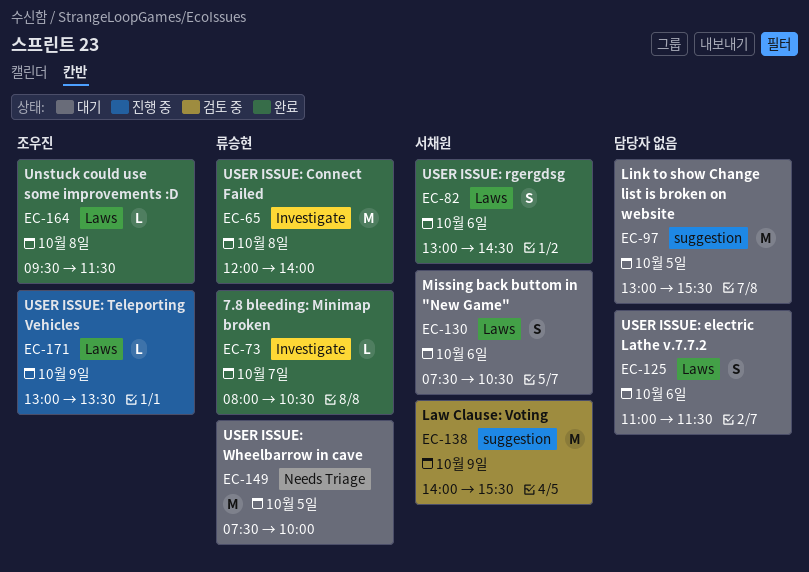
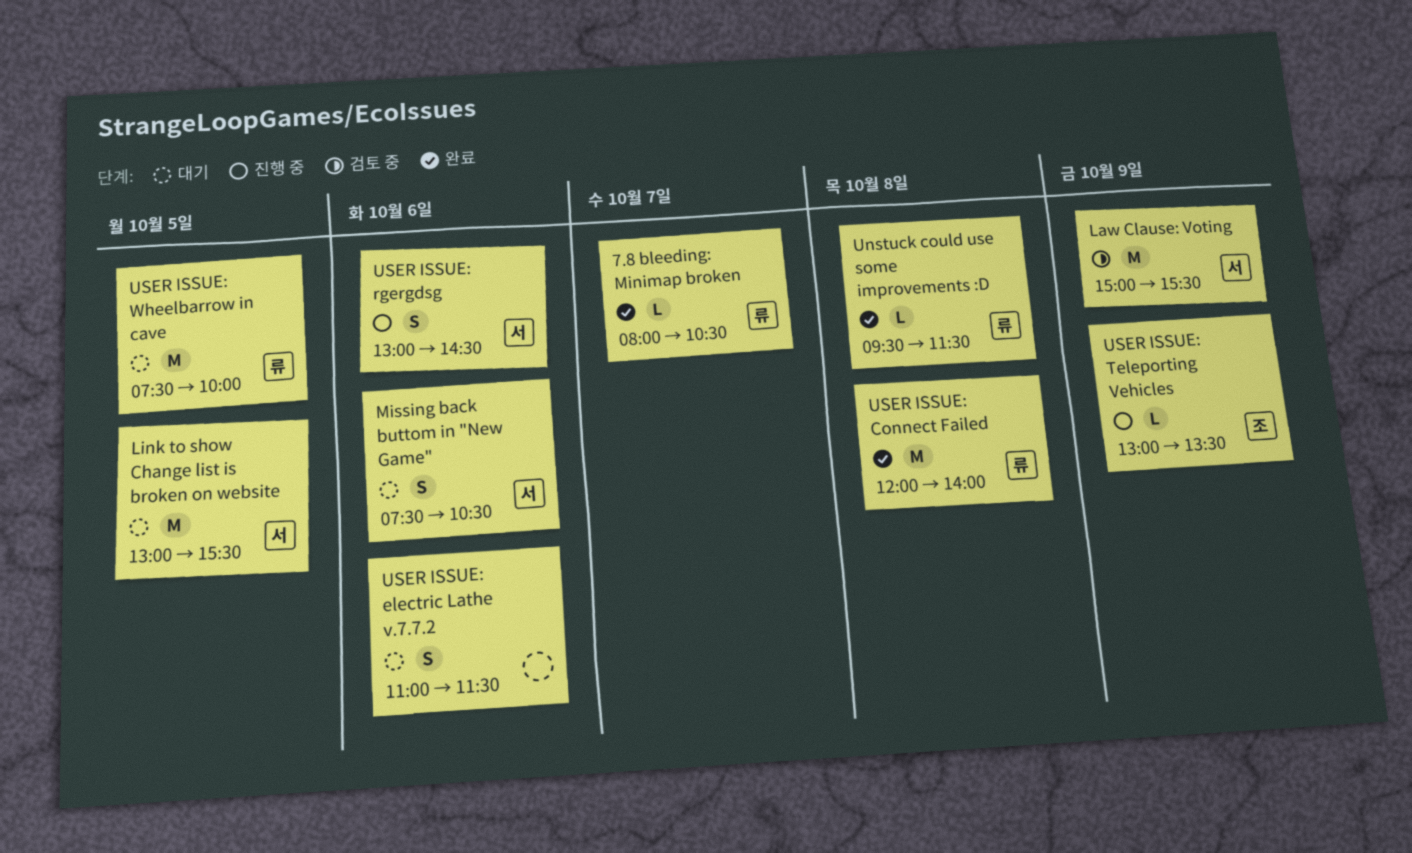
Law Clause: Voting, begins: 14:00 -> 15:00
Link to show Change list is broken on website, owner: none -> 서채원
Unstuck could use some improvements :D, owner: 조우진 -> 류승현
USER ISSUE: rgergdsg, status: 완료 -> 진행 중

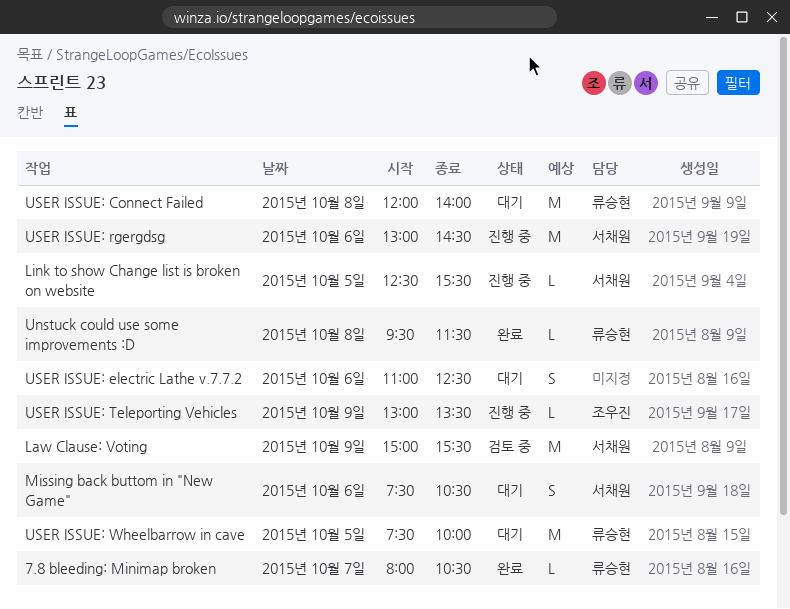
Link to show Change list is broken on website, status: 대기 -> 진행 중
Link to show Change list is broken on website, estimate: M -> L
Link to show Change list is broken on website, begins: 13:00 -> 12:30
USER ISSUE: Connect Failed, status: 완료 -> 대기
USER ISSUE: electric Lathe v.7.7.2, ends: 11:30 -> 12:30
USER ISSUE: rgergdsg, estimate: S -> M

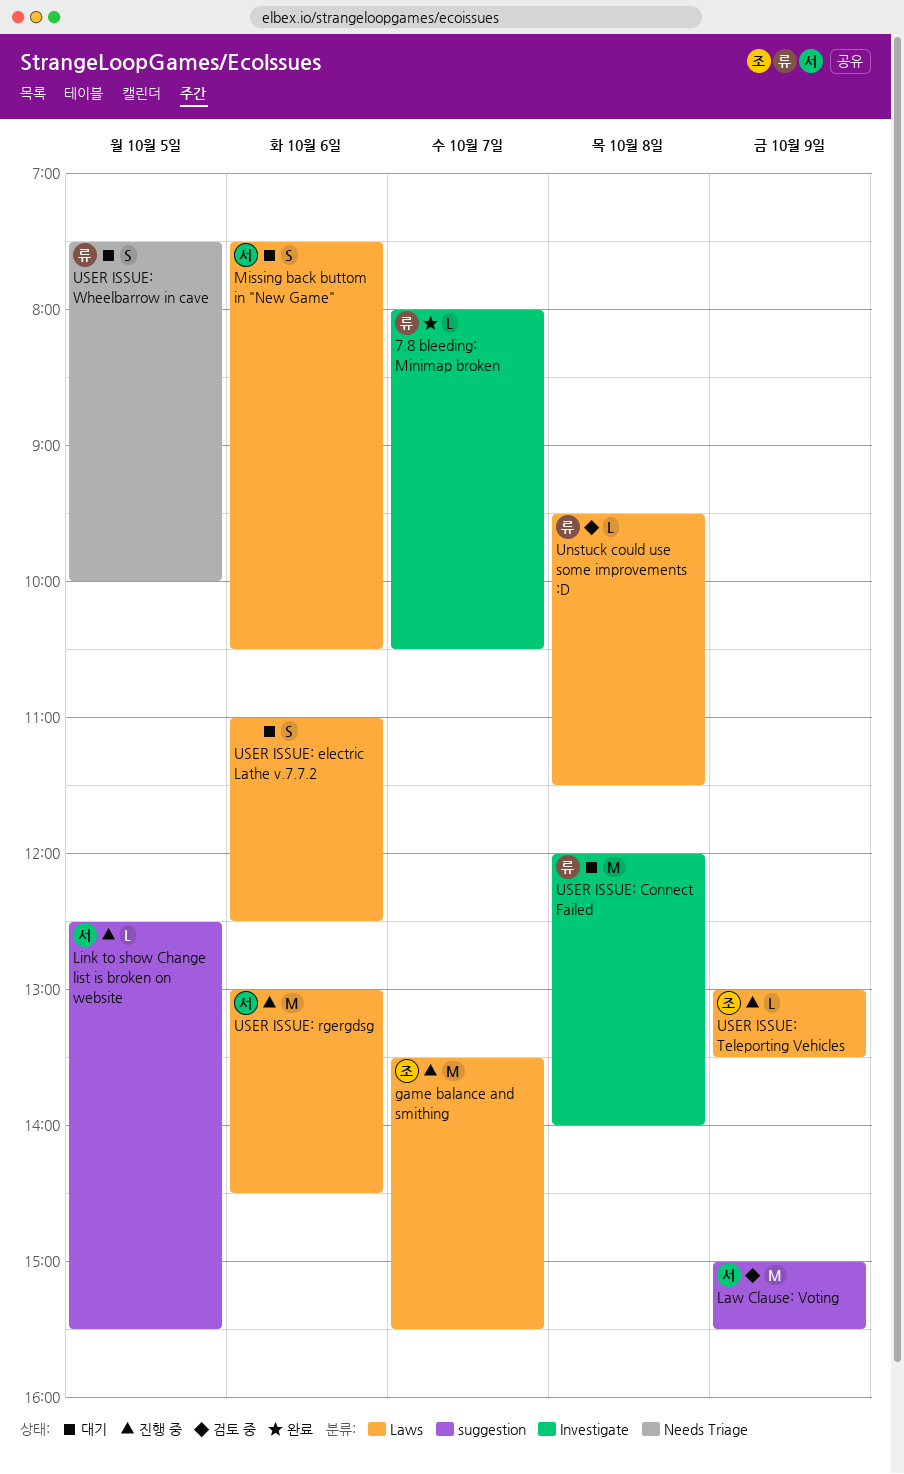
game balance and smithing: none -> present
Unstuck could use some improvements :D, status: 완료 -> 검토 중
USER ISSUE: Wheelbarrow in cave, estimate: M -> S

